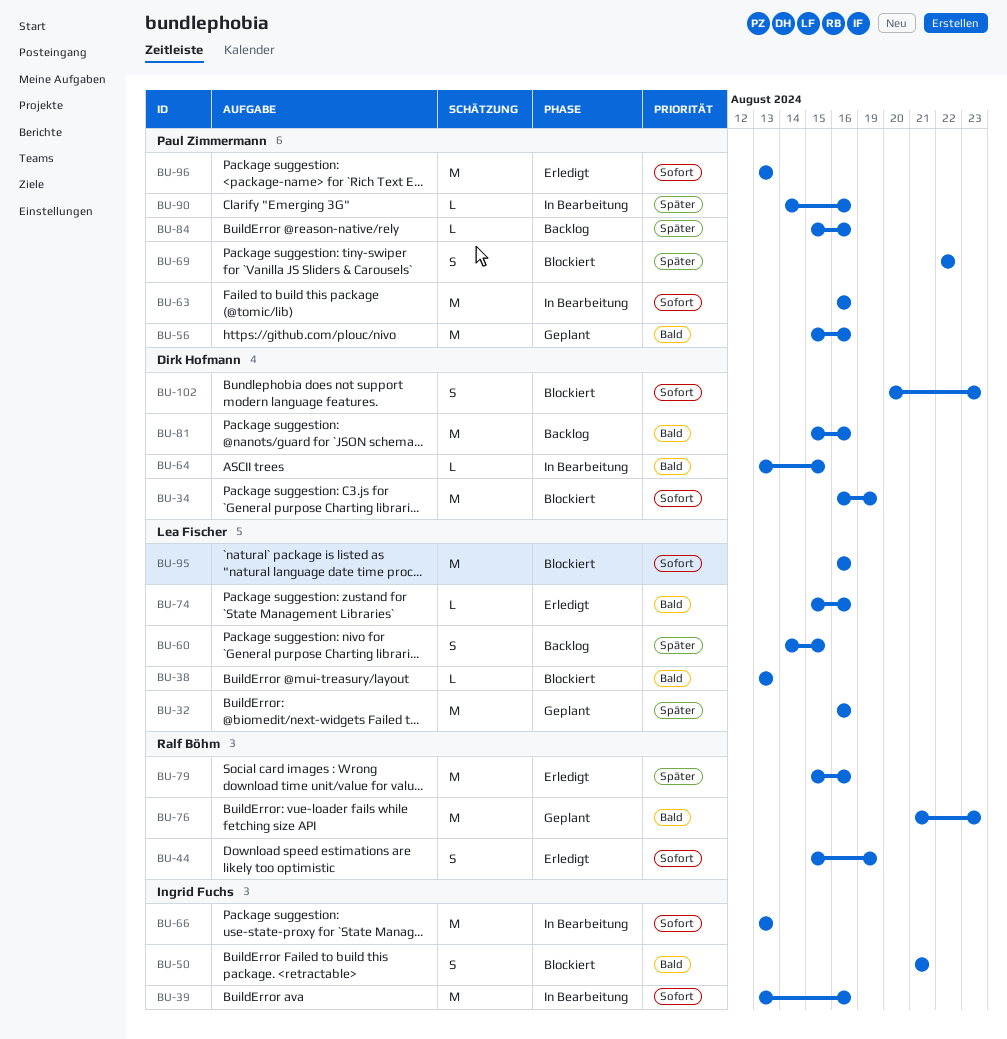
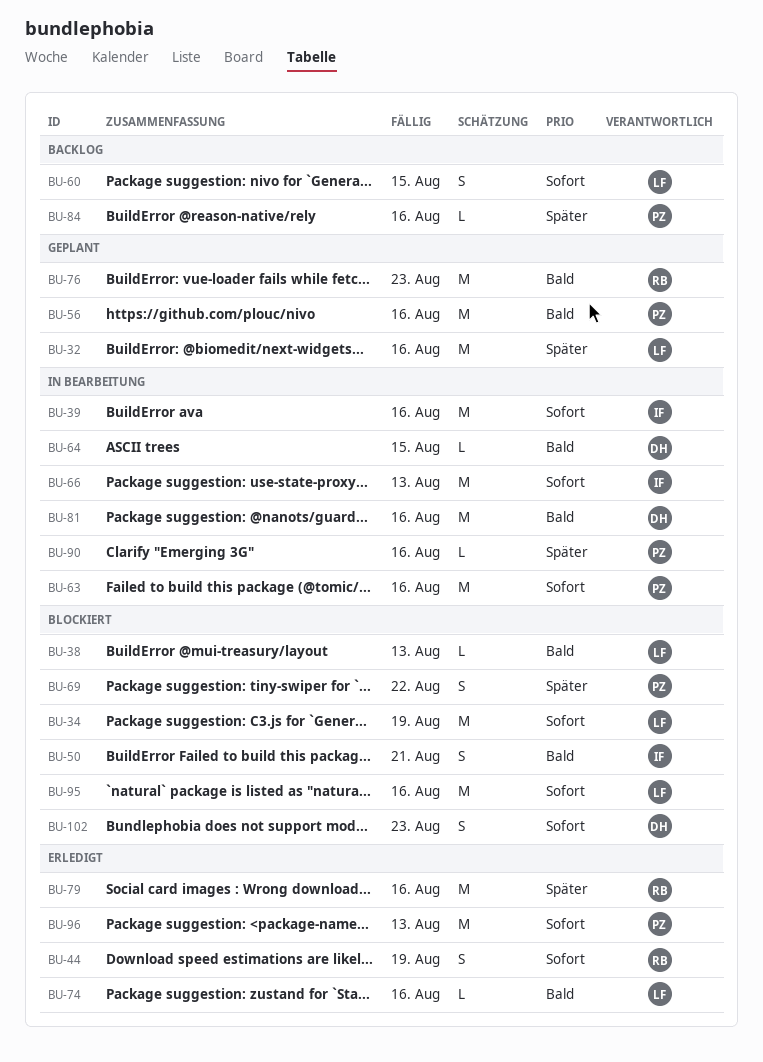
BU-34, owner: Dirk Hofmann -> Lea Fischer
BU-60, priority: Später -> Sofort
BU-81, status: Backlog -> In Bearbeitung

